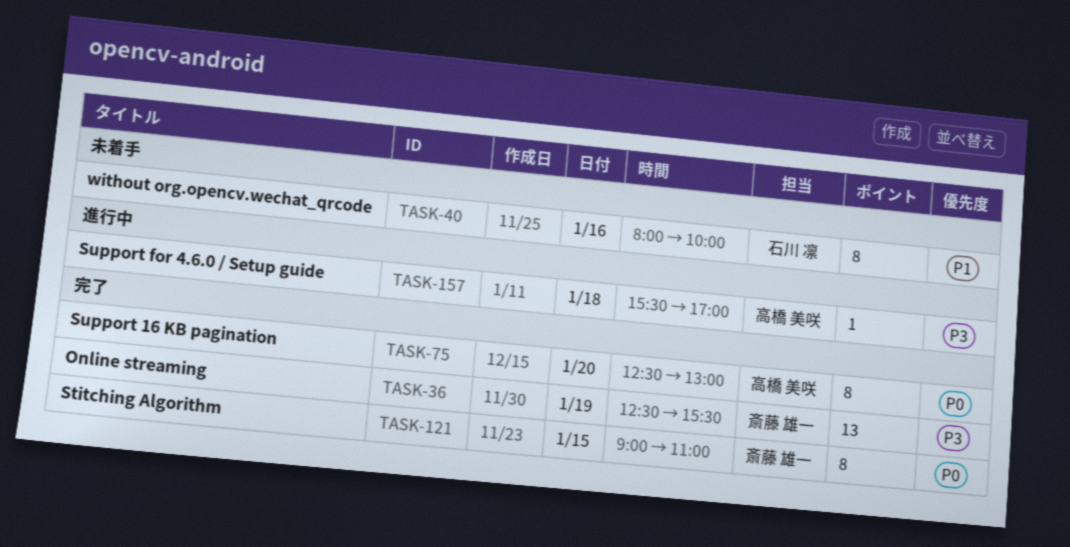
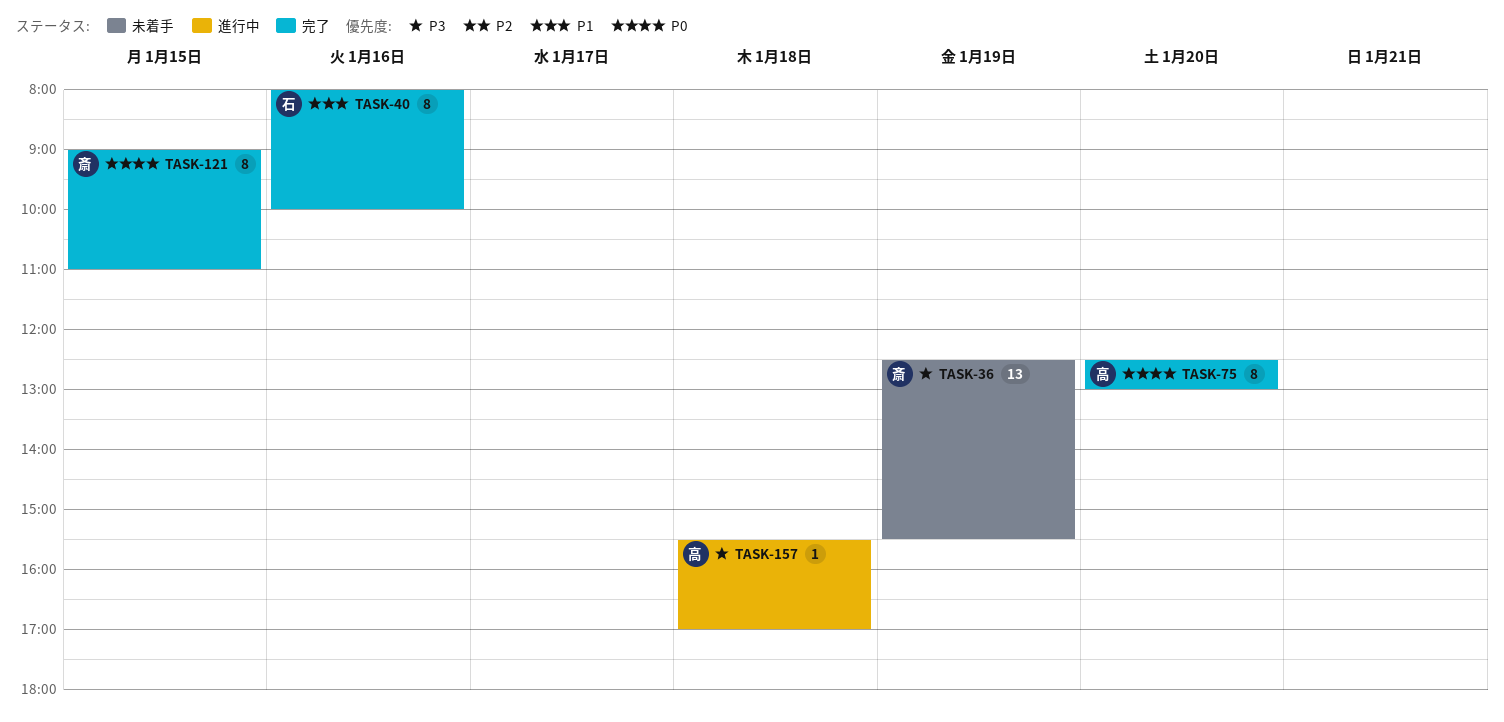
TASK-36, status: 完了 -> 未着手
TASK-40, status: 未着手 -> 完了

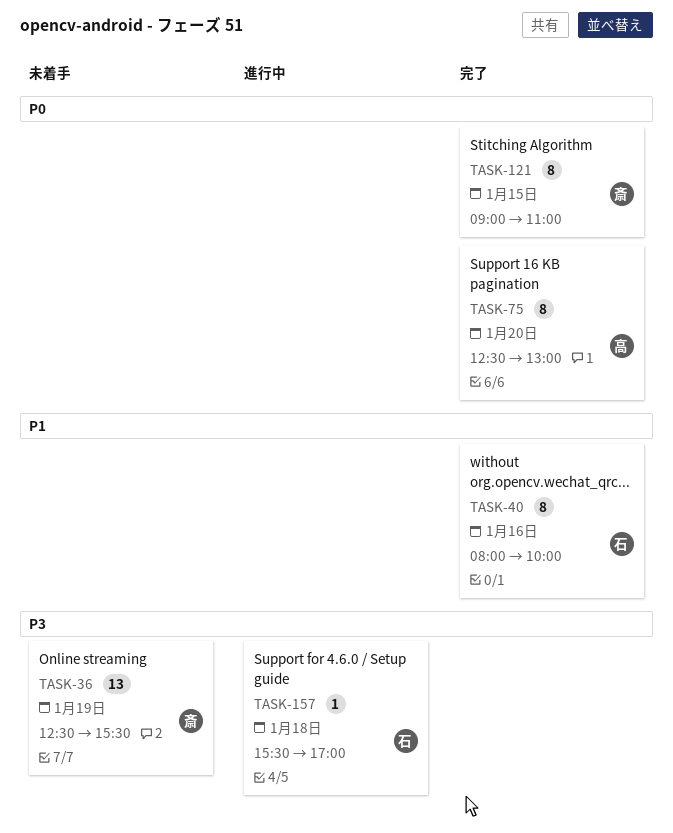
TASK-157, owner: 高 -> 石

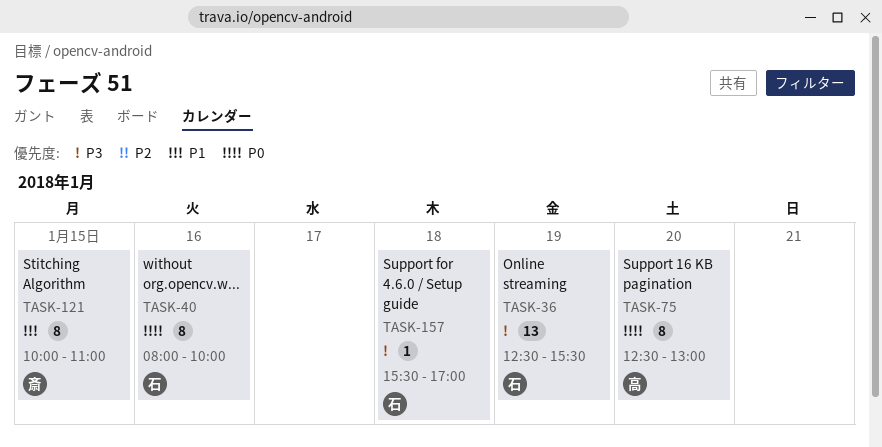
TASK-36, owner: 斎 -> 石
TASK-40, priority: P1 -> P0
TASK-121, priority: P0 -> P1
TASK-121, begins: 09:00 -> 10:00

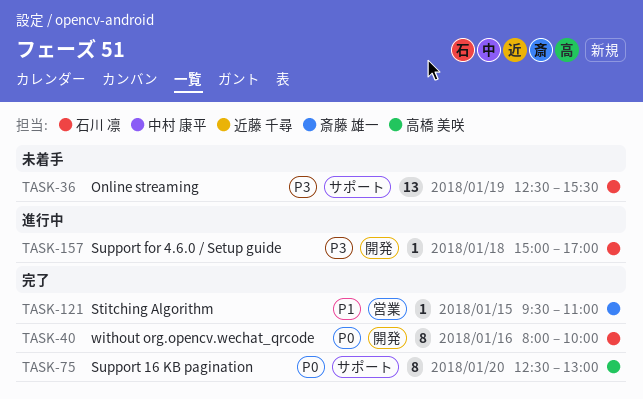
TASK-121, estimate: 8 -> 1
TASK-121, begins: 10:00 -> 09:30
TASK-157, begins: 15:30 -> 15:00

